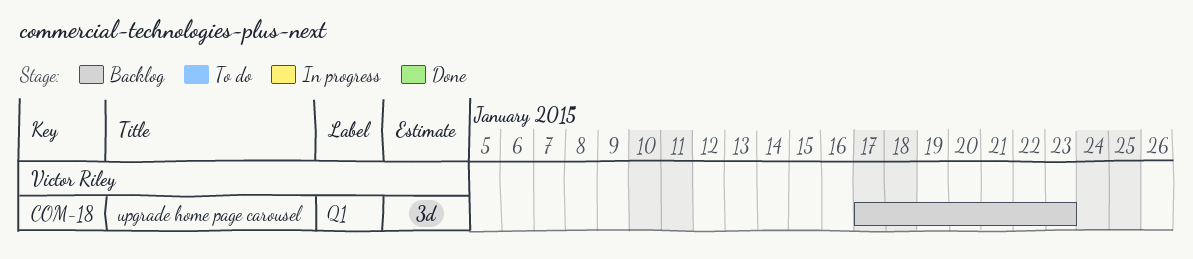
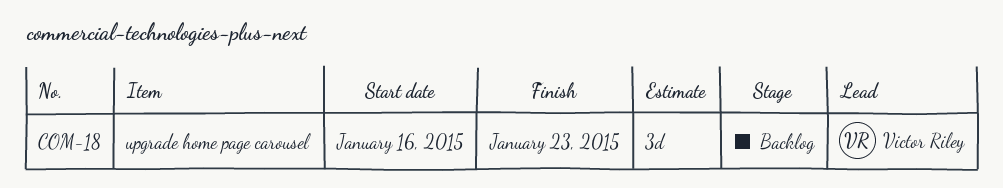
COM-18, start: Jan 17 -> Jan 16

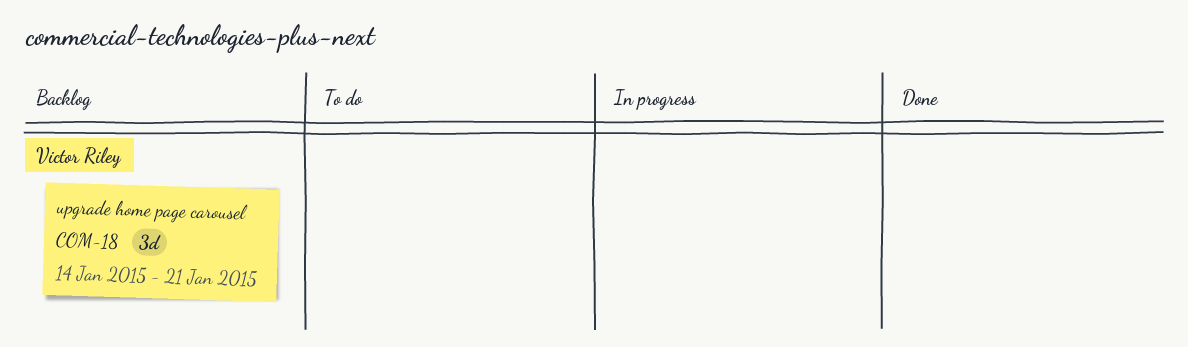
COM-18, start: Jan 16 -> Jan 14
COM-18, due: Jan 23 -> Jan 21

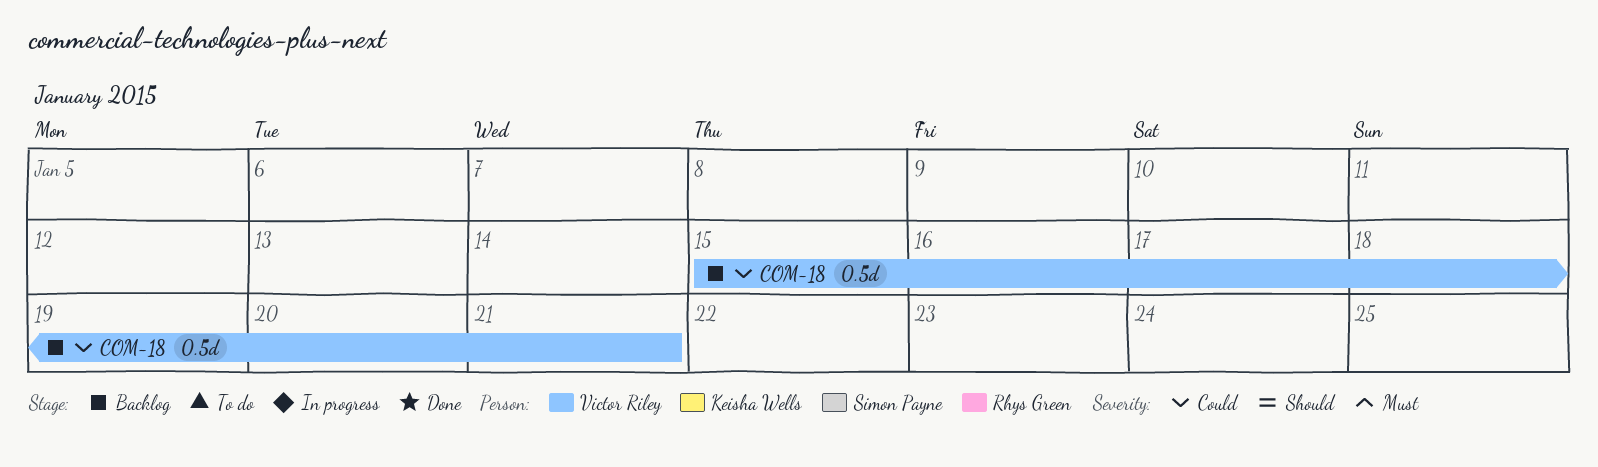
COM-18, estimate: 3d -> 0.5d
COM-18, start: Jan 14 -> Jan 15

